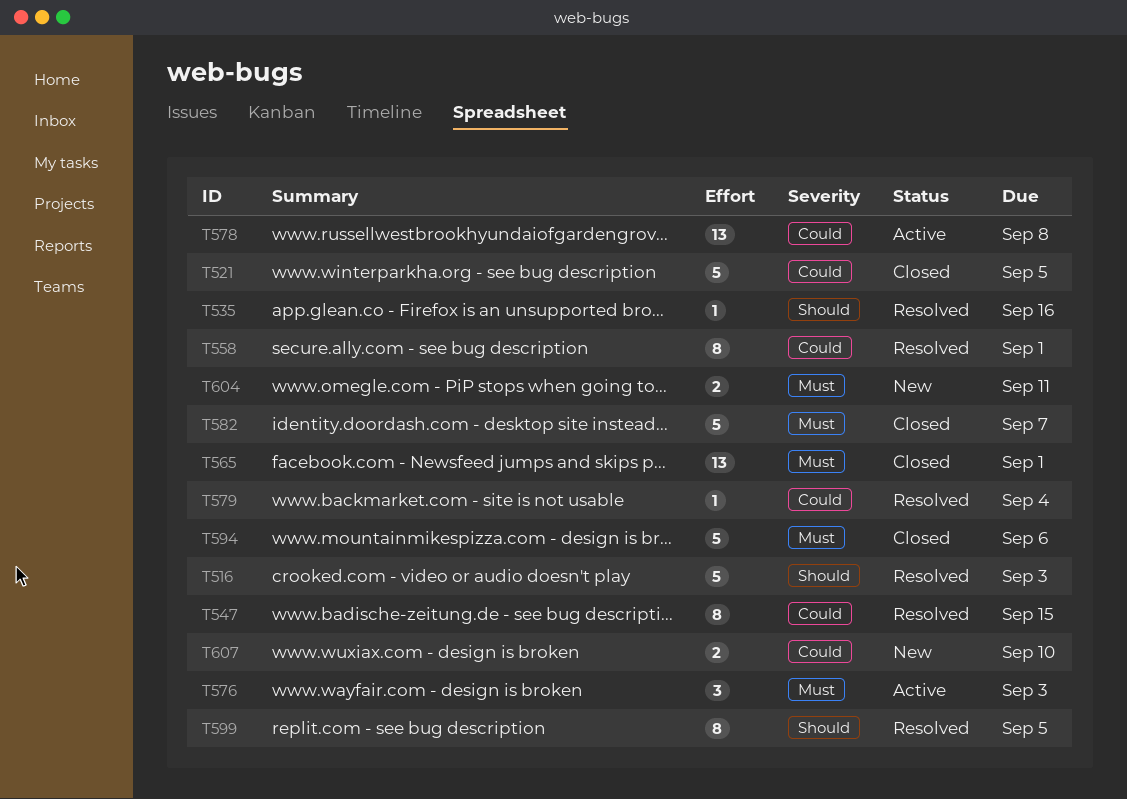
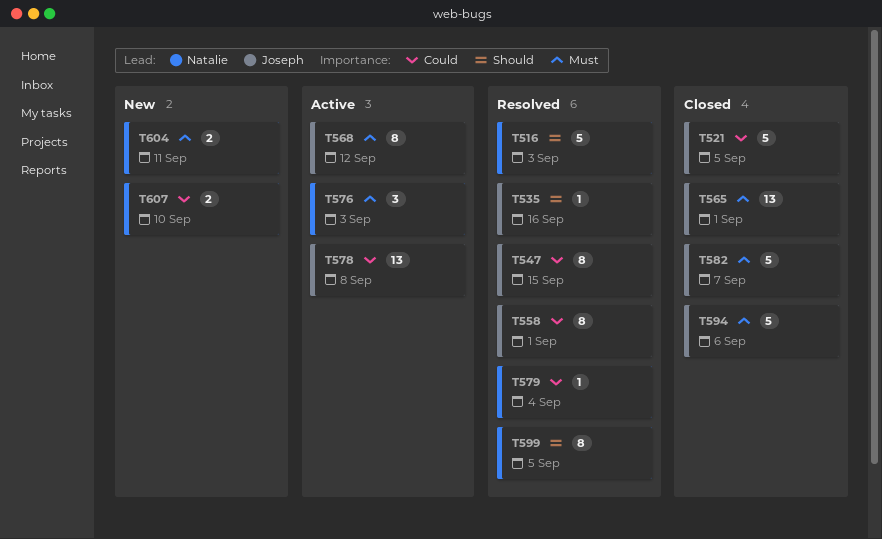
T568: none -> present

